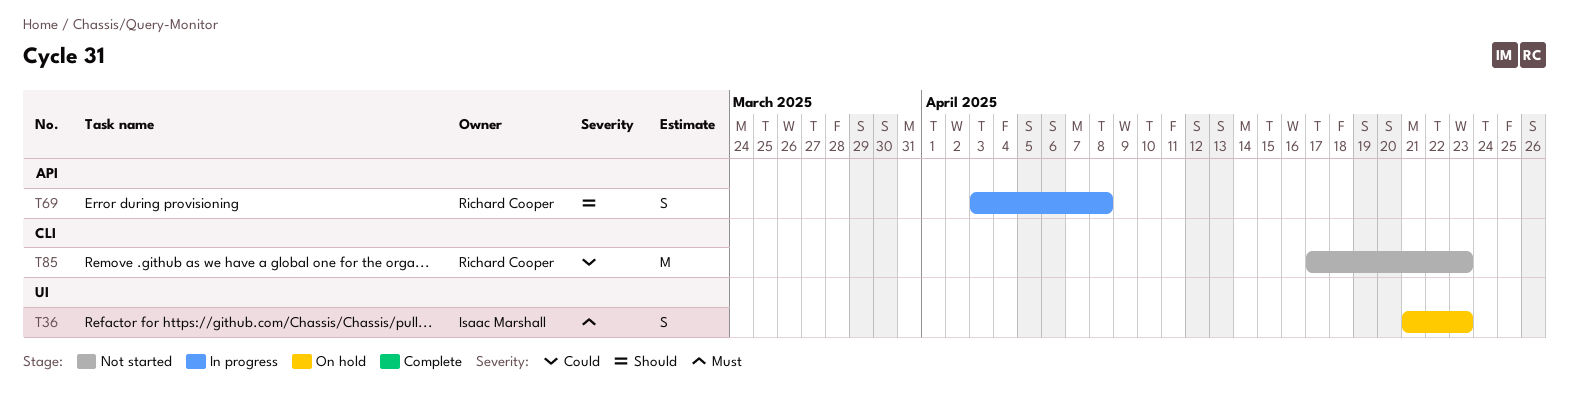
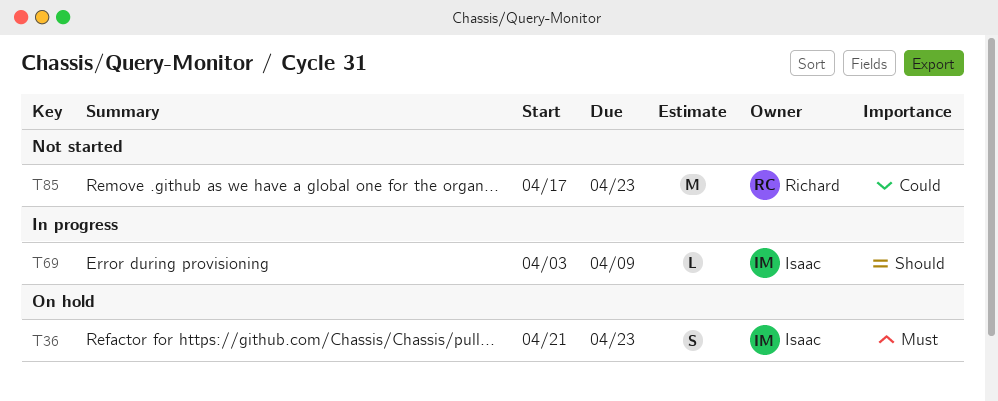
T69, owner: Richard Cooper -> Isaac Marshall
T69, estimate: S -> L
T69, due: Apr 8 -> Apr 9

